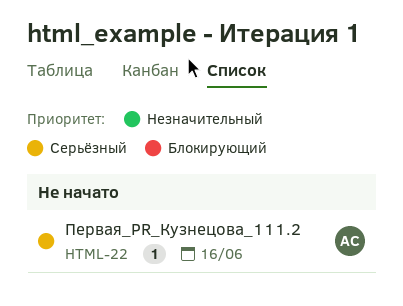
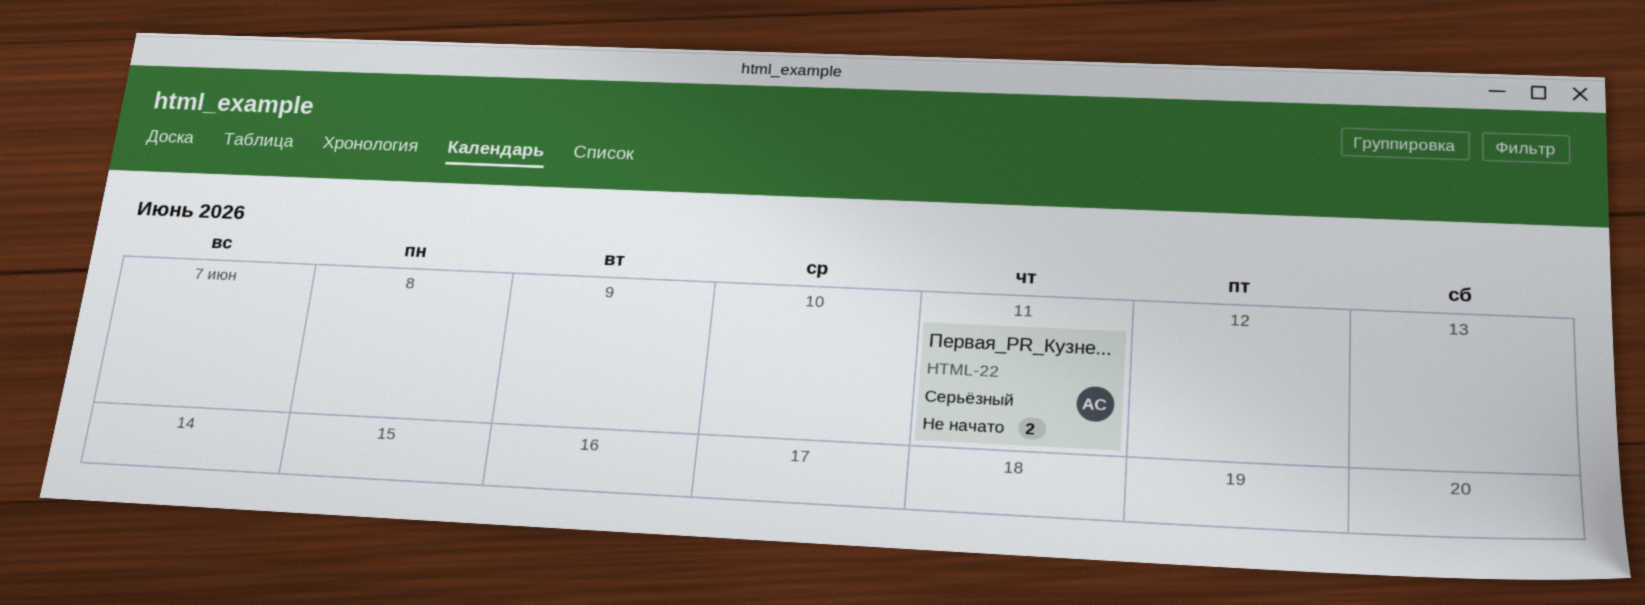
HTML-22, estimate: 1 -> 2
HTML-22, due: Jun 16 -> Jun 11

